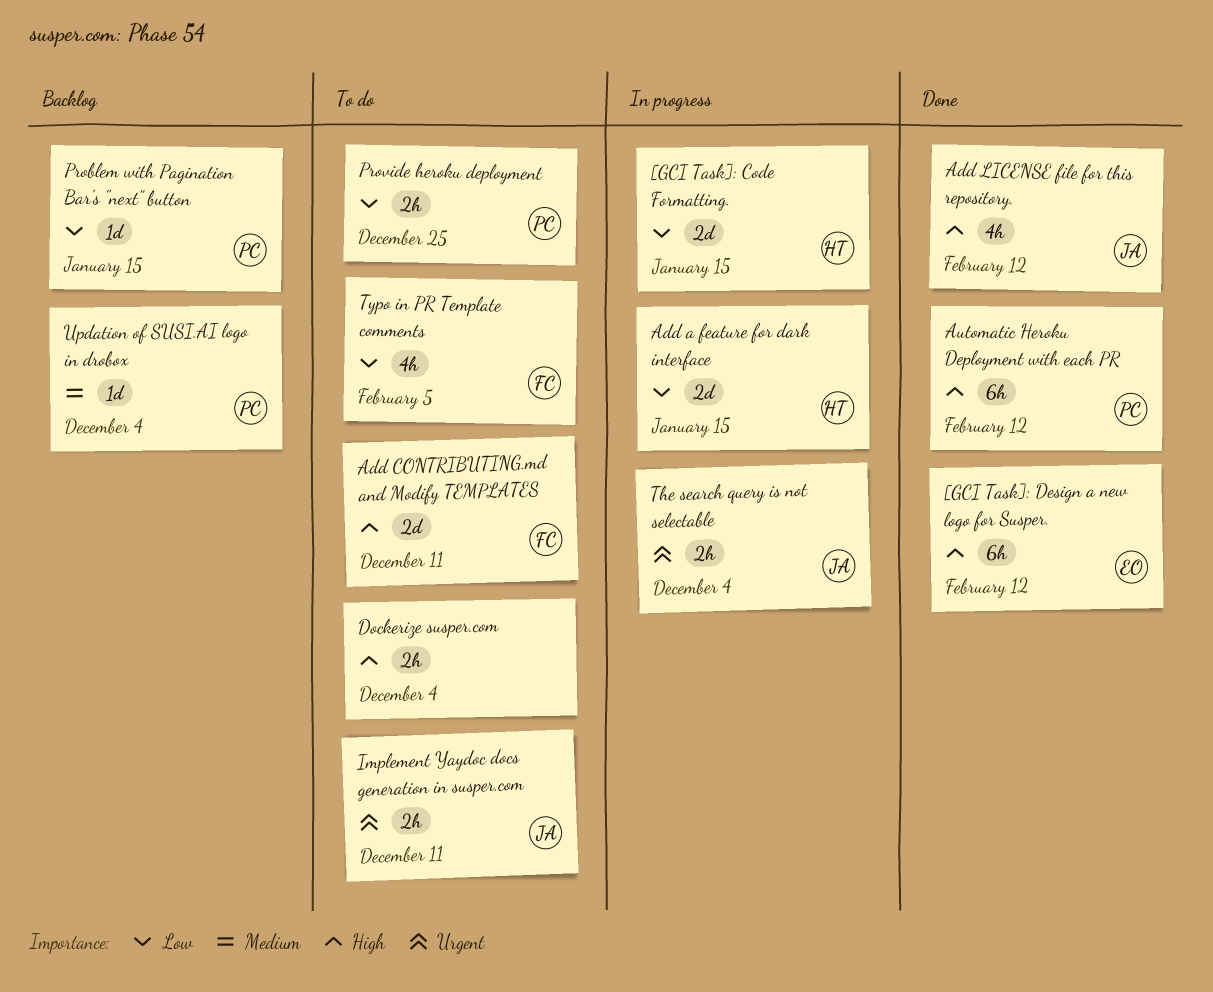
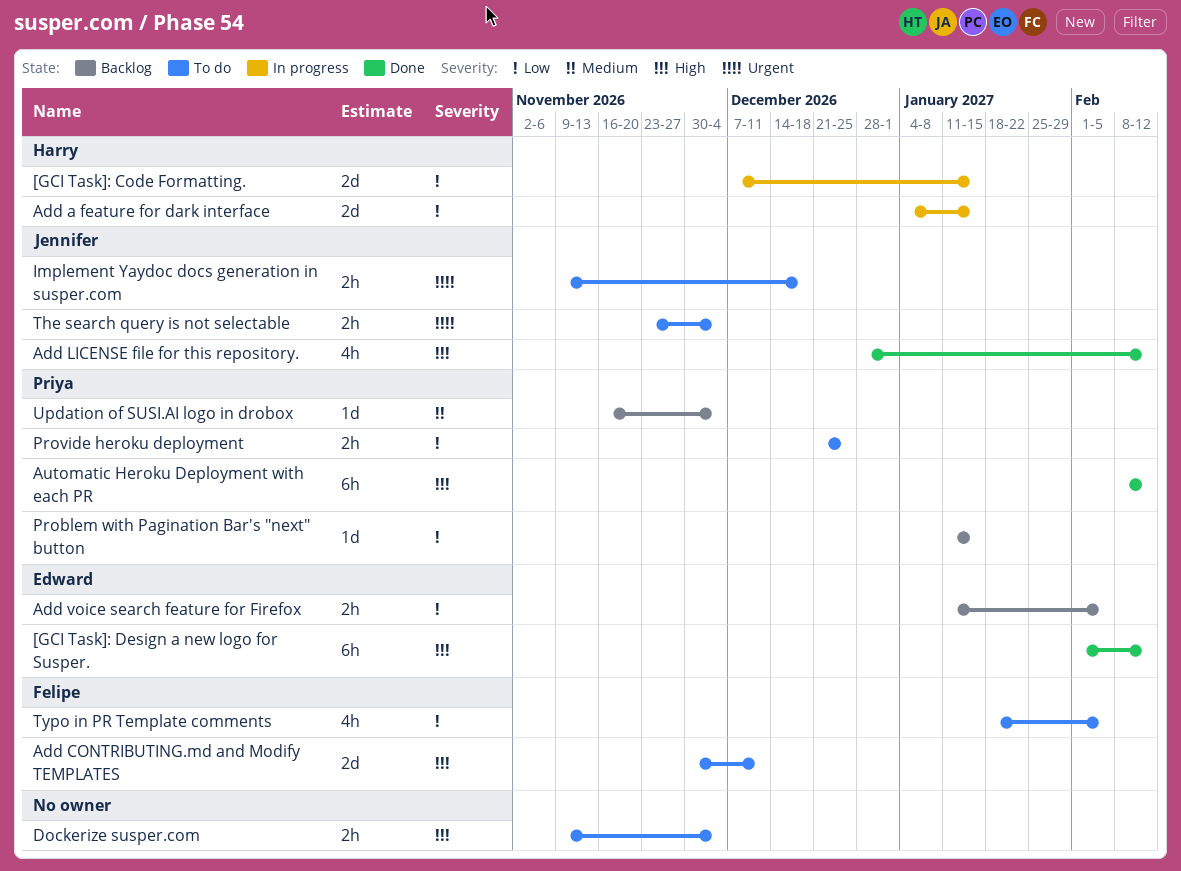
Add voice search feature for Firefox: none -> present
Implement Yaydoc docs generation in susper.com, due: Dec 11 -> Dec 18
The search query is not selectable, status: In progress -> To do

